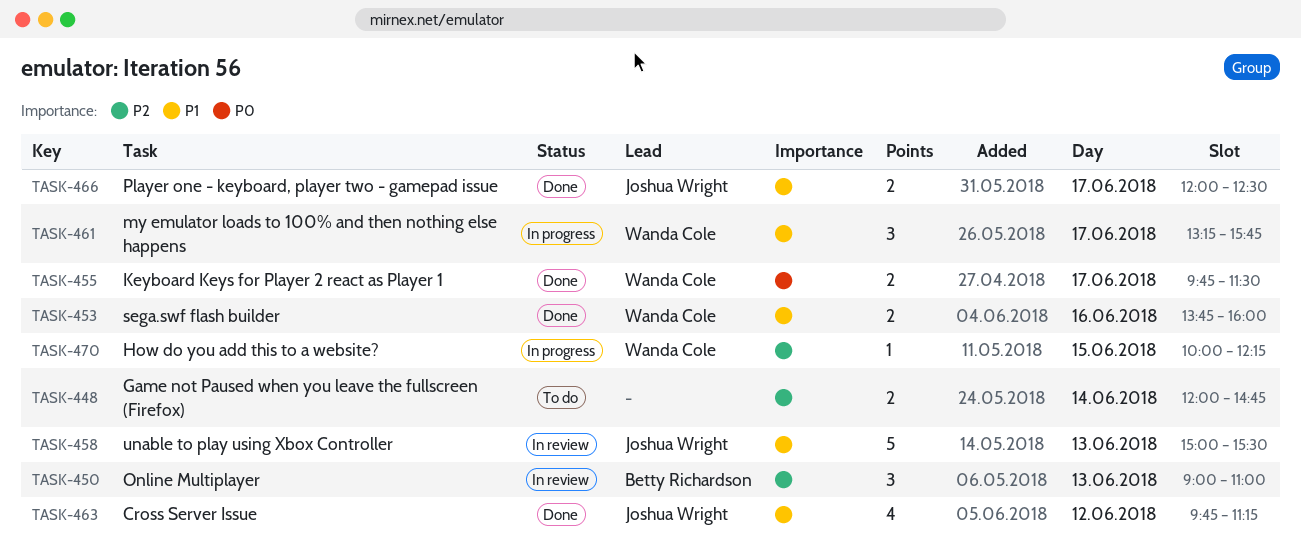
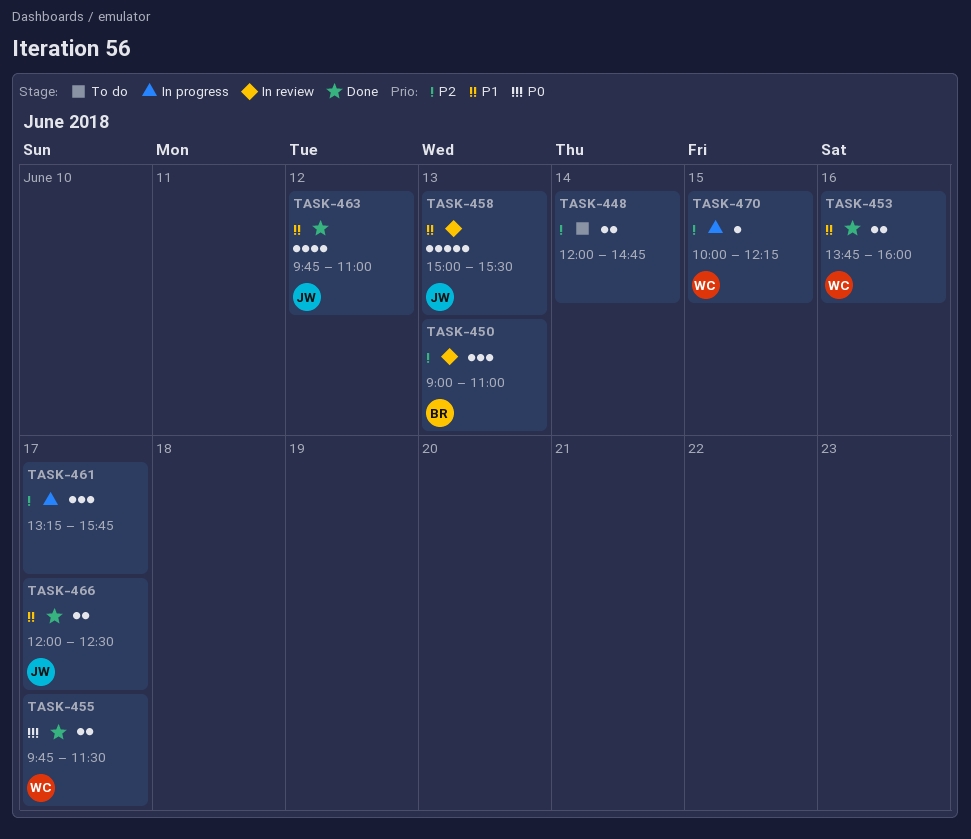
TASK-461, owner: Wanda Cole -> none
TASK-461, priority: P1 -> P2
TASK-463, ends: 11:15 -> 11:00

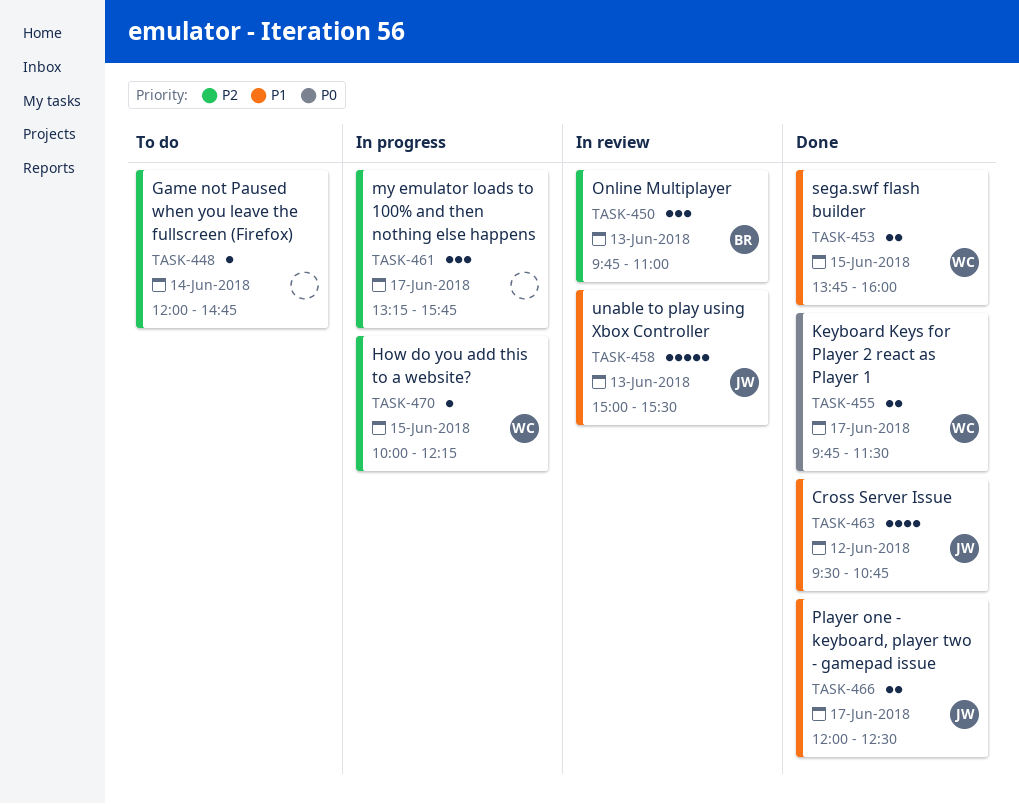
TASK-448, estimate: 2 -> 1
TASK-450, begins: 09:00 -> 09:45
TASK-453, day: Jun 16 -> Jun 15
TASK-463, begins: 09:45 -> 09:30
TASK-463, ends: 11:00 -> 10:45

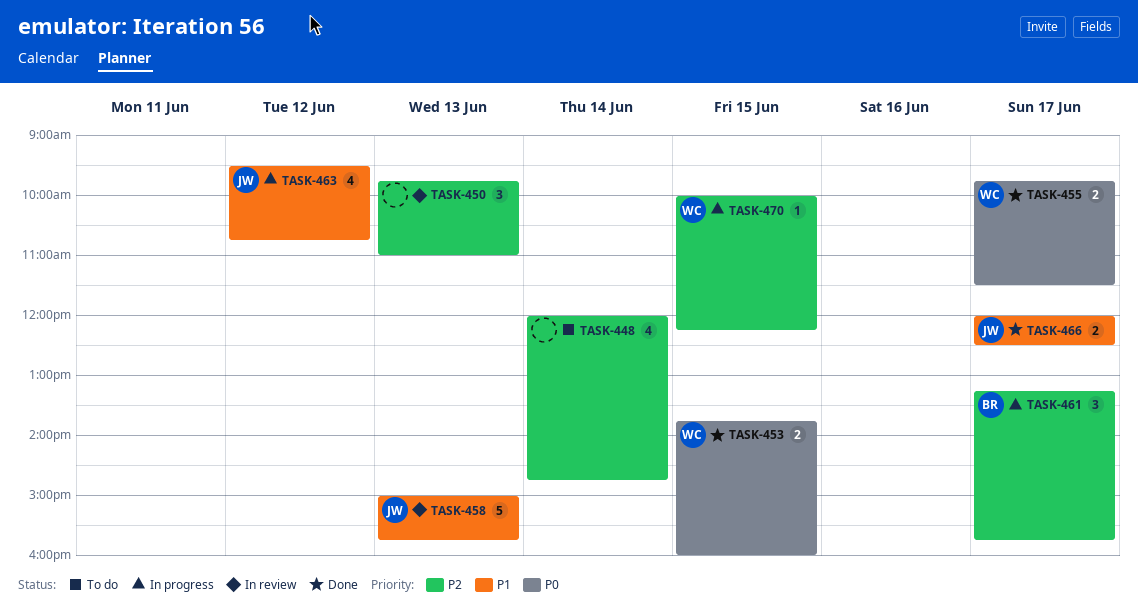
TASK-448, estimate: 1 -> 4
TASK-450, owner: BR -> none
TASK-453, priority: P1 -> P0
TASK-458, ends: 15:30 -> 15:45
TASK-461, owner: none -> BR
TASK-463, status: Done -> In progress

